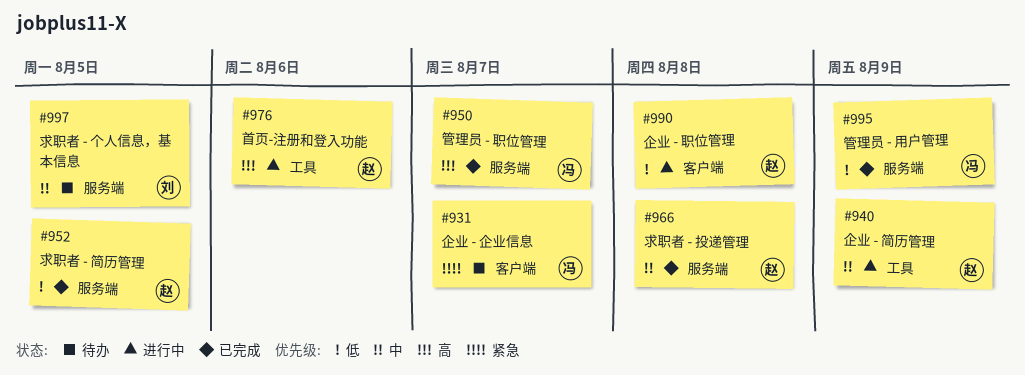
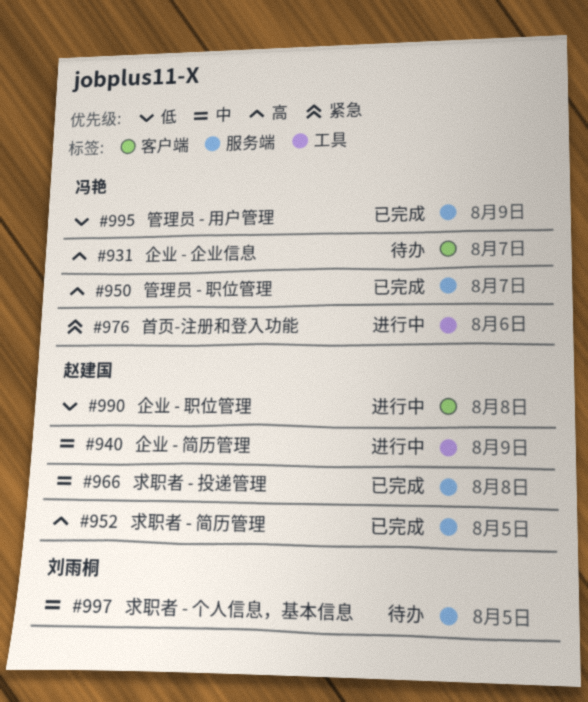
#931, priority: 紧急 -> 高
#952, priority: 低 -> 高
#976, owner: 赵建国 -> 冯艳
#976, priority: 高 -> 紧急

